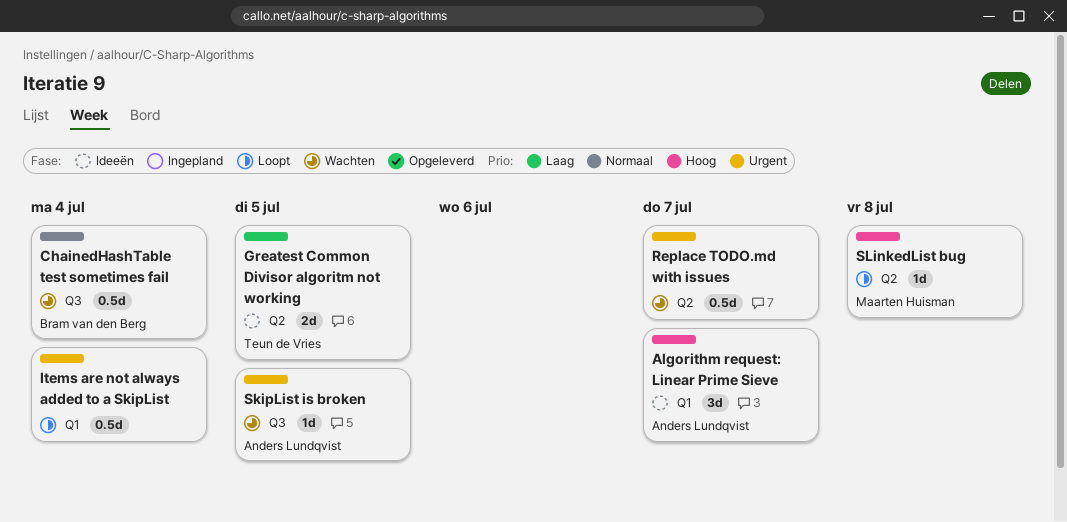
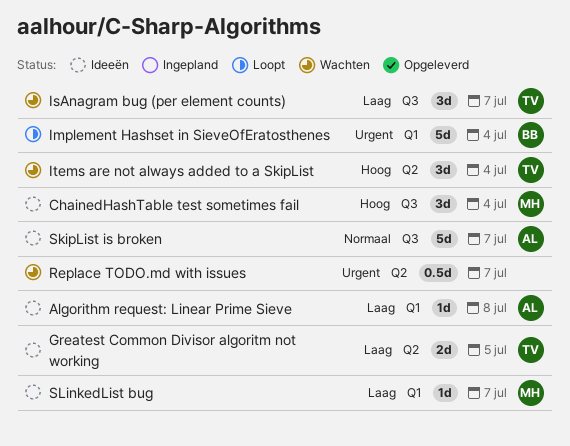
Algorithm request: Linear Prime Sieve, priority: Hoog -> Laag
Algorithm request: Linear Prime Sieve, estimate: 3d -> 1d
Algorithm request: Linear Prime Sieve, due: Jul 7 -> Jul 8
ChainedHashTable test sometimes fail, status: Wachten -> Ideeën
ChainedHashTable test sometimes fail, owner: Bram van den Berg -> Maarten Huisman
ChainedHashTable test sometimes fail, priority: Normaal -> Hoog
ChainedHashTable test sometimes fail, estimate: 0.5d -> 3d
Implement Hashset in SieveOfEratosthenes: none -> present
IsAnagram bug (per element counts): none -> present
Items are not always added to a SkipList, status: Loopt -> Wachten
Items are not always added to a SkipList, owner: none -> Teun de Vries
Items are not always added to a SkipList, priority: Urgent -> Hoog
Items are not always added to a SkipList, label: Q1 -> Q2
Items are not always added to a SkipList, estimate: 0.5d -> 3d
SkipList is broken, status: Wachten -> Ideeën
SkipList is broken, priority: Urgent -> Normaal
SkipList is broken, estimate: 1d -> 5d
SkipList is broken, due: Jul 5 -> Jul 7
SLinkedList bug, status: Loopt -> Ideeën
SLinkedList bug, priority: Hoog -> Laag
SLinkedList bug, label: Q2 -> Q1
SLinkedList bug, due: Jul 8 -> Jul 7

